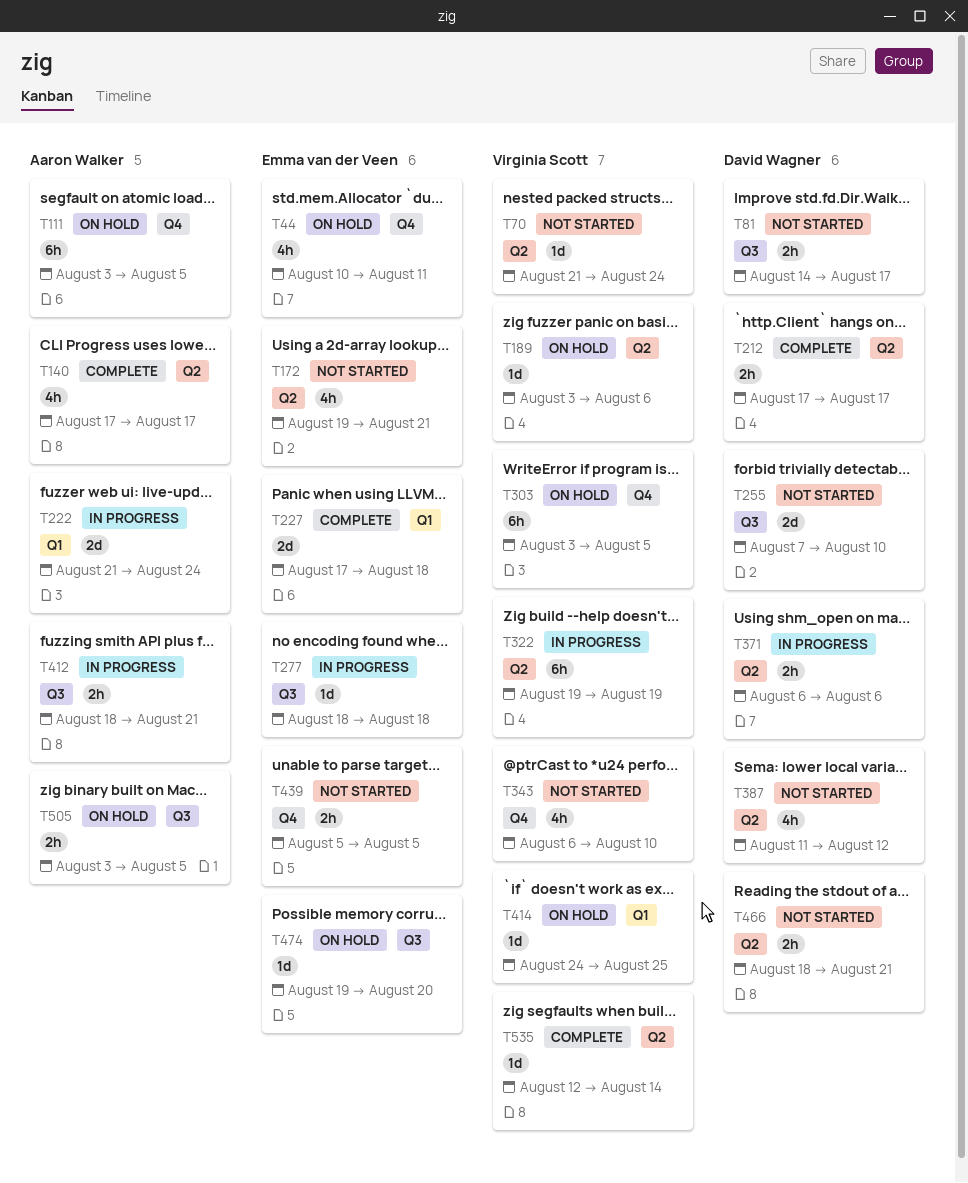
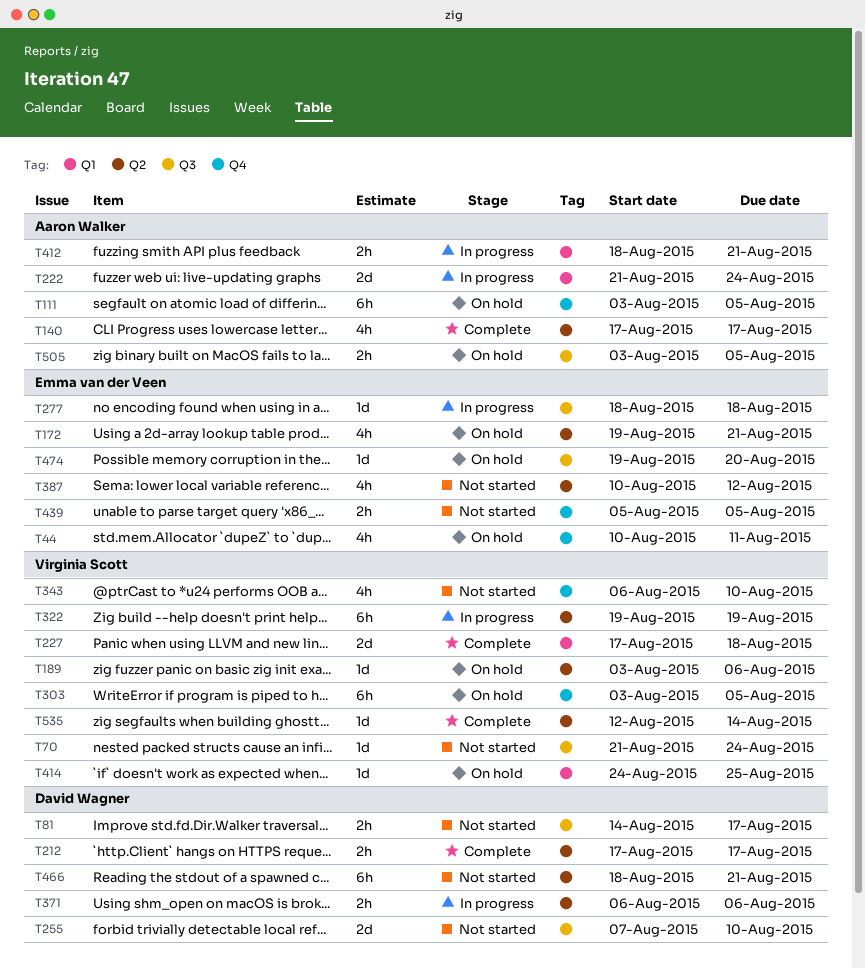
T70, label: Q2 -> Q3
T172, status: Not started -> On hold
T227, owner: Emma van der Veen -> Virginia Scott
T387, owner: David Wagner -> Emma van der Veen
T387, start: Aug 11 -> Aug 10
T412, label: Q3 -> Q1
T466, estimate: 2h -> 6h

